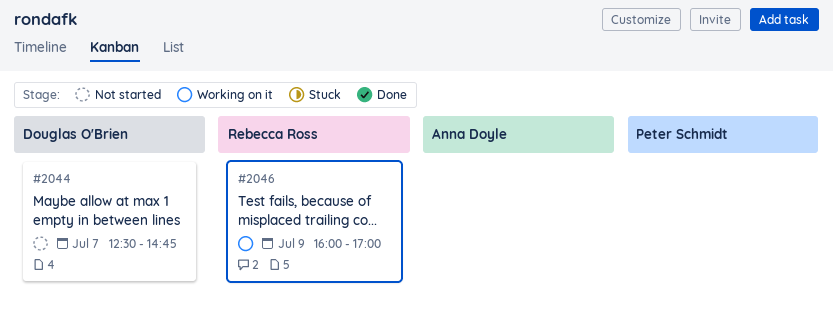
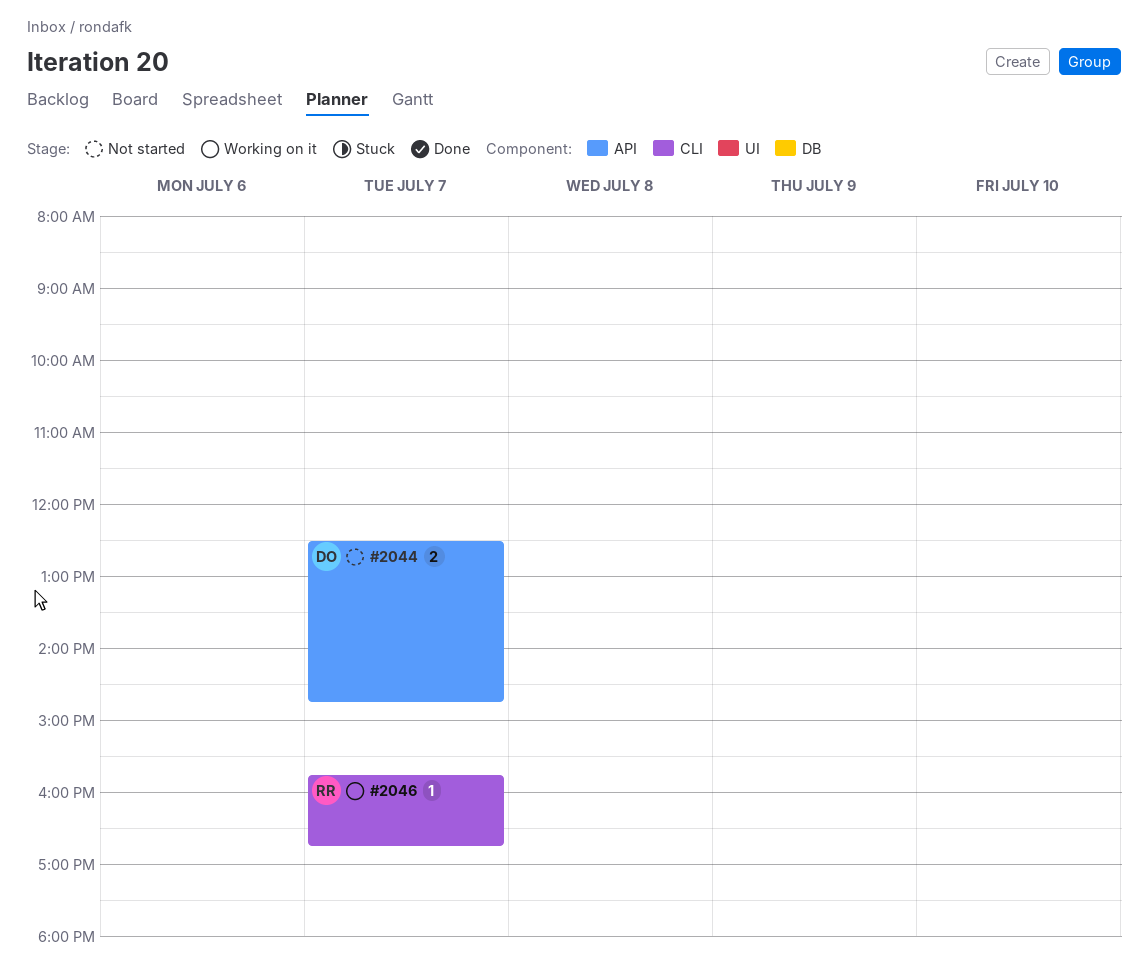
#2046, day: Jul 9 -> Jul 7
#2046, begins: 16:00 -> 15:45
#2046, ends: 17:00 -> 16:45

